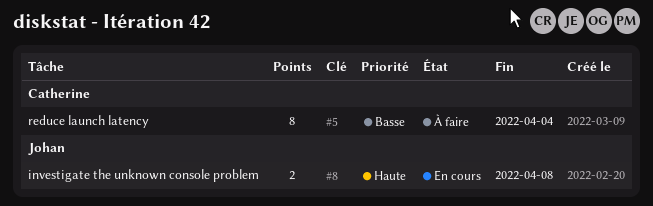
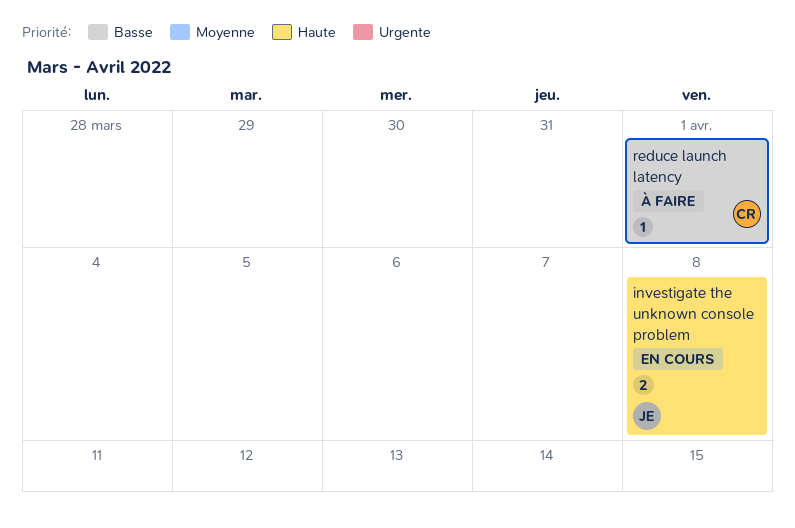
reduce launch latency, estimate: 8 -> 1
reduce launch latency, due: Apr 4 -> Apr 1

